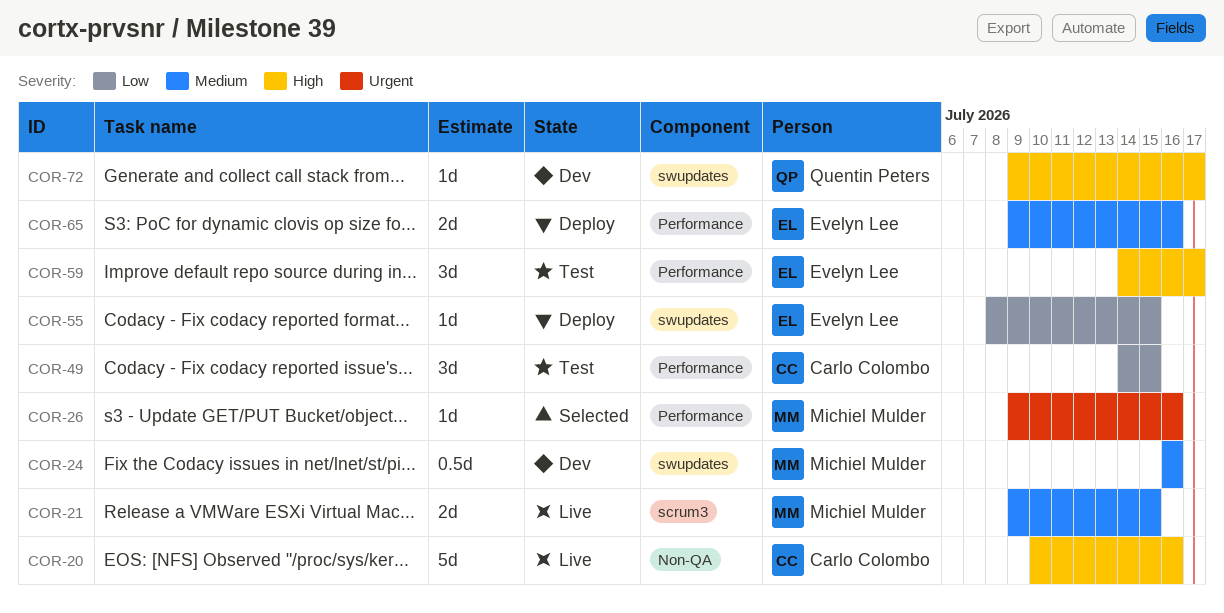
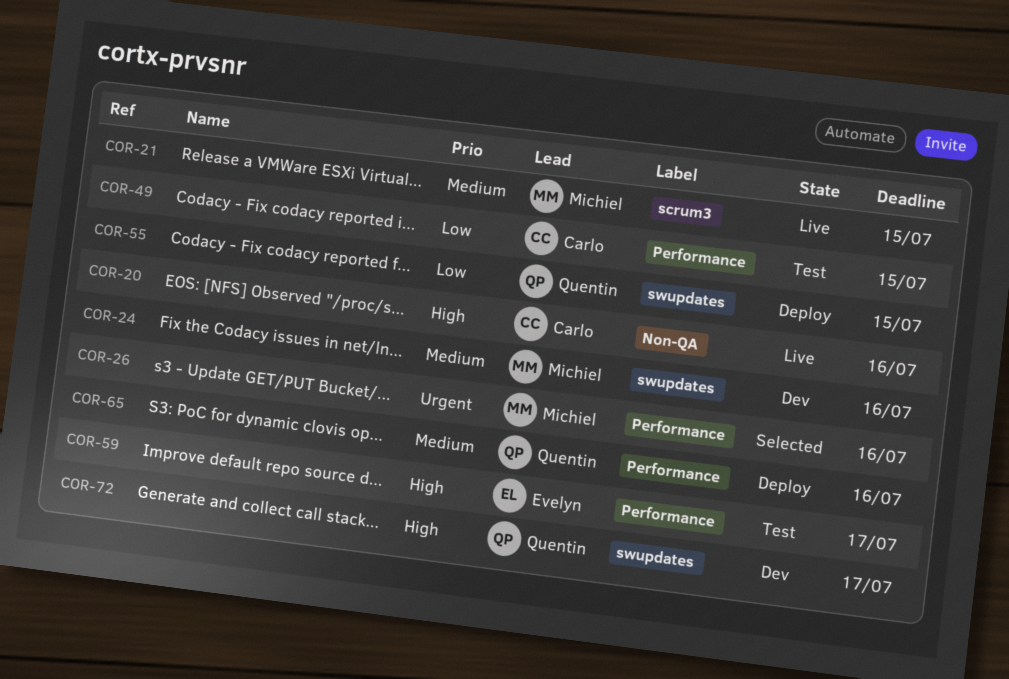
COR-55, owner: Evelyn Lee -> Quentin Peters
COR-65, owner: Evelyn Lee -> Quentin Peters

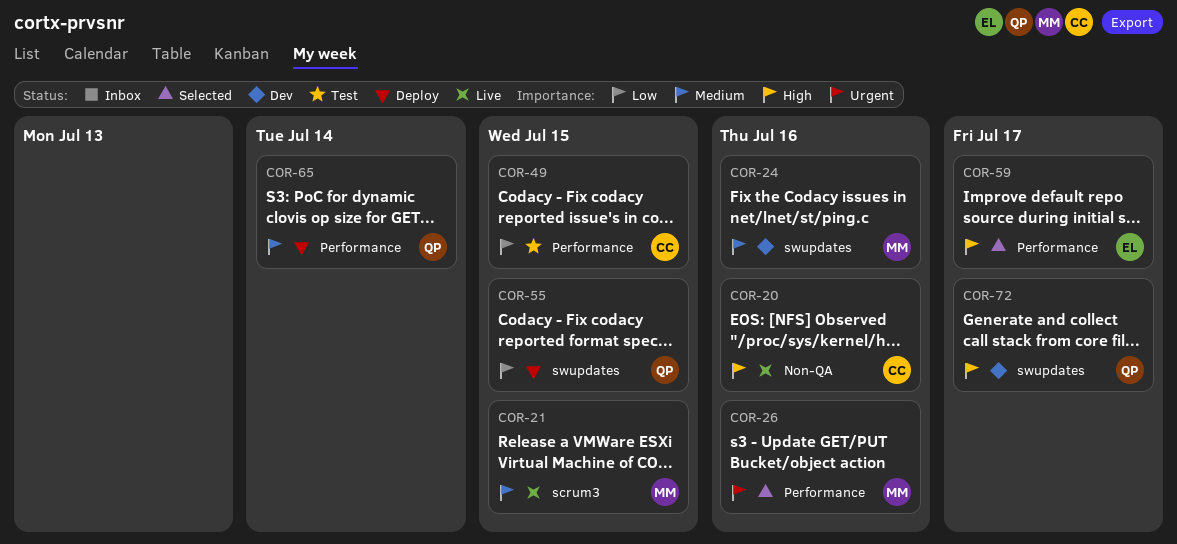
COR-59, status: Test -> Selected
COR-65, due: Jul 16 -> Jul 14

